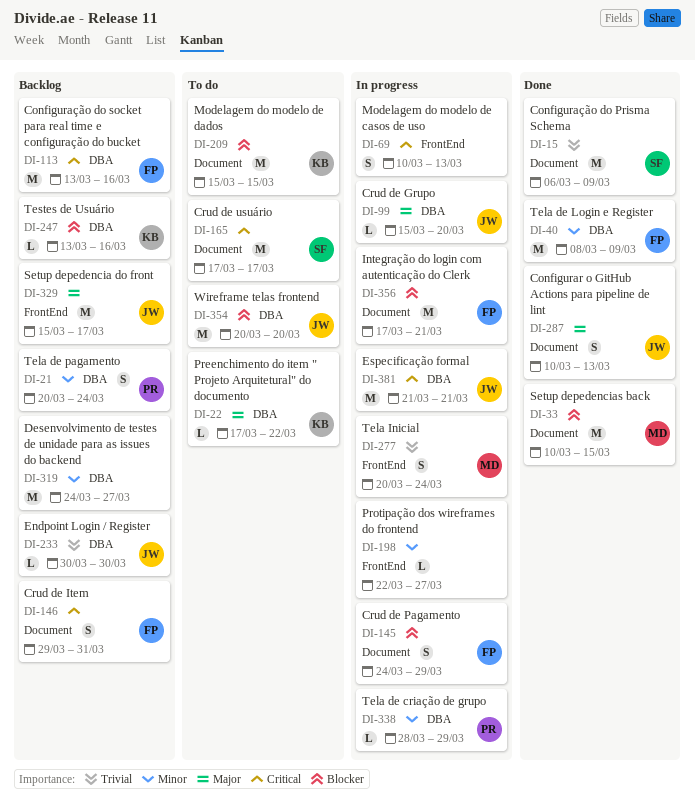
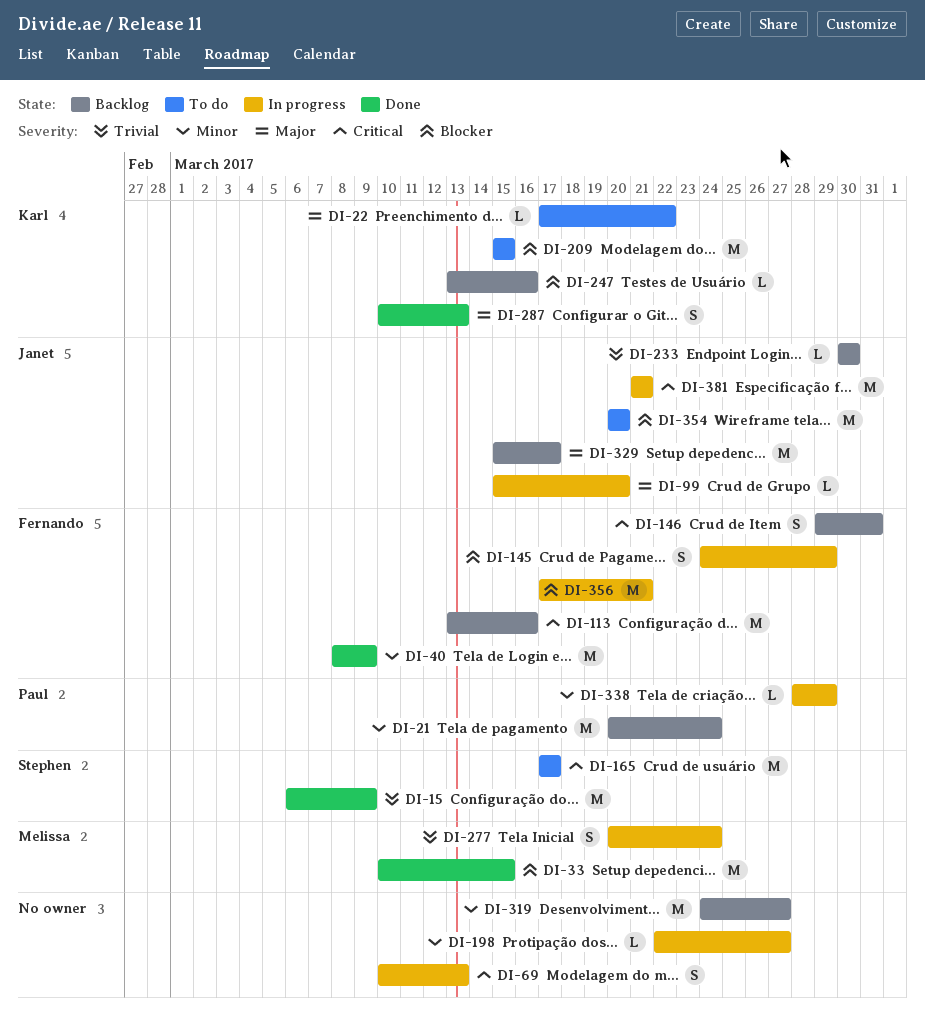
DI-21, estimate: S -> M
DI-287, owner: Janet -> Karl

